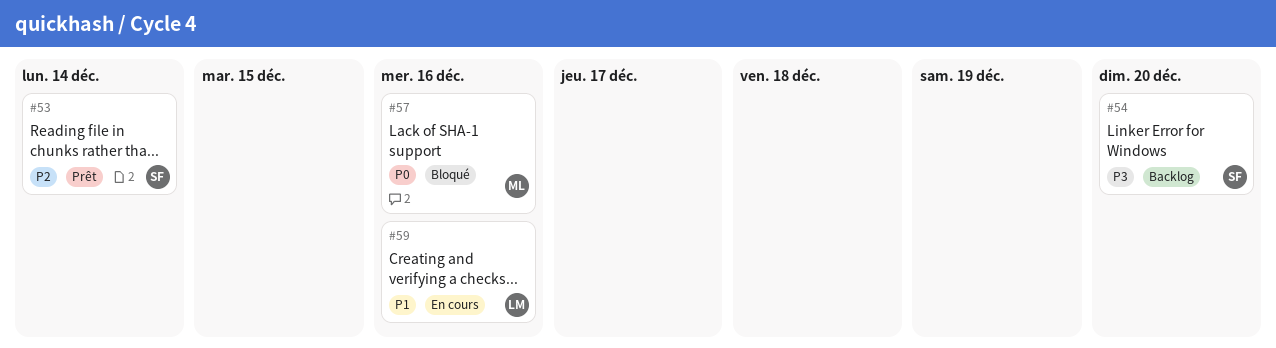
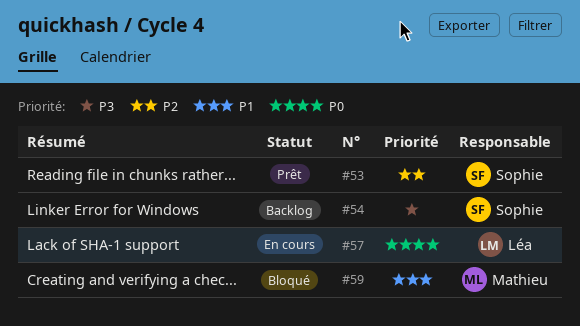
#57, status: Bloqué -> En cours
#57, owner: Mathieu -> Léa
#59, status: En cours -> Bloqué
#59, owner: Léa -> Mathieu

